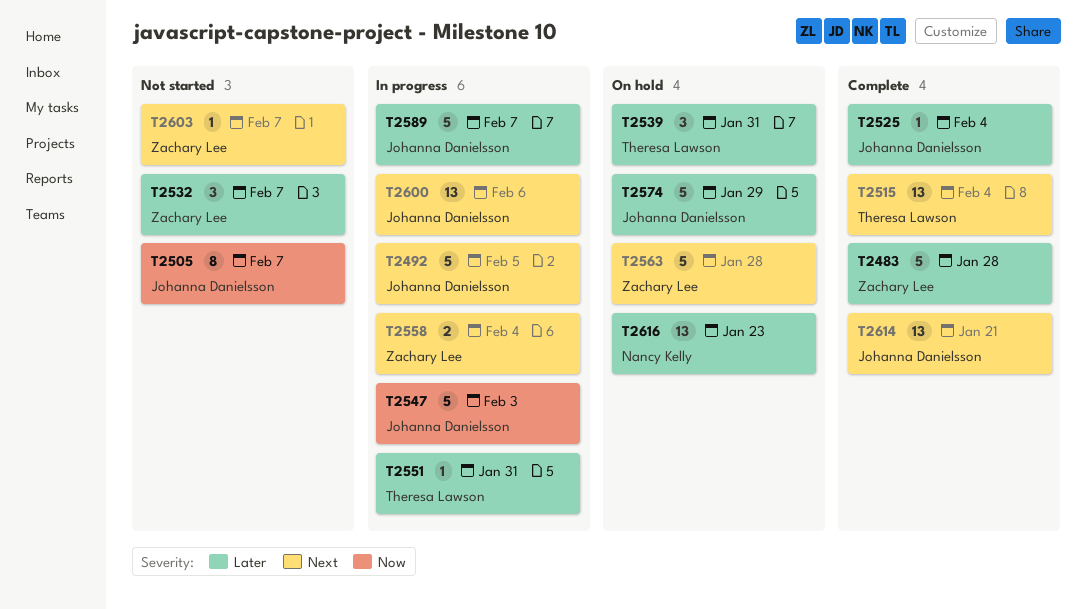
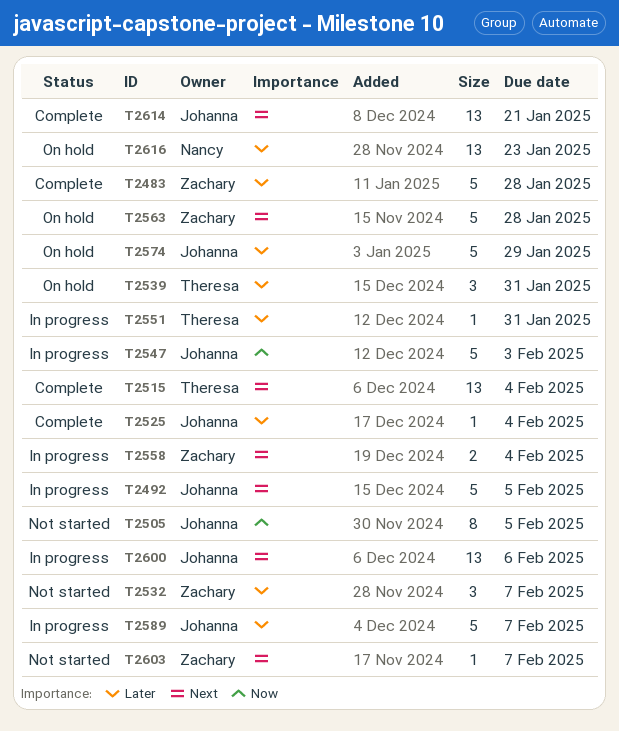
T2505, due: Feb 7 -> Feb 5

